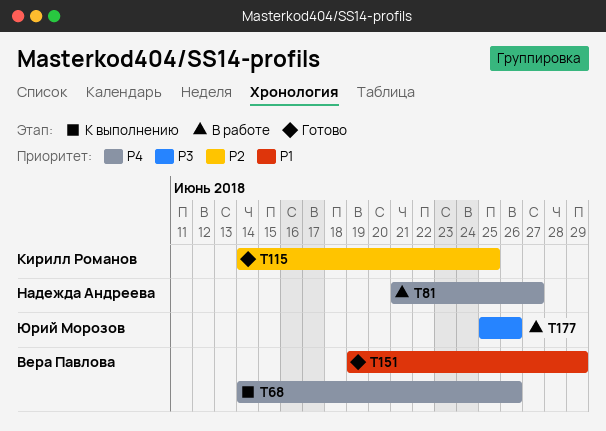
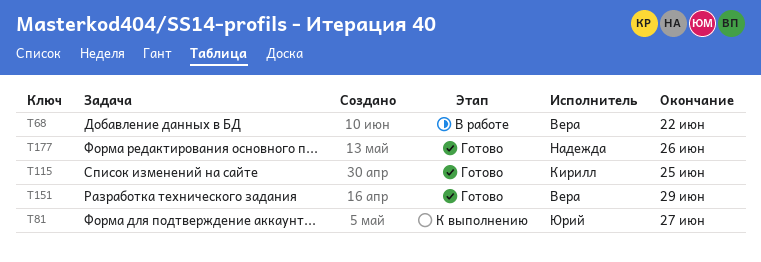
T68, status: К выполнению -> В работе
T68, due: Jun 26 -> Jun 22
T81, status: В работе -> К выполнению
T81, owner: Надежда Андреева -> Юрий Морозов
T177, status: В работе -> Готово
T177, owner: Юрий Морозов -> Надежда Андреева

